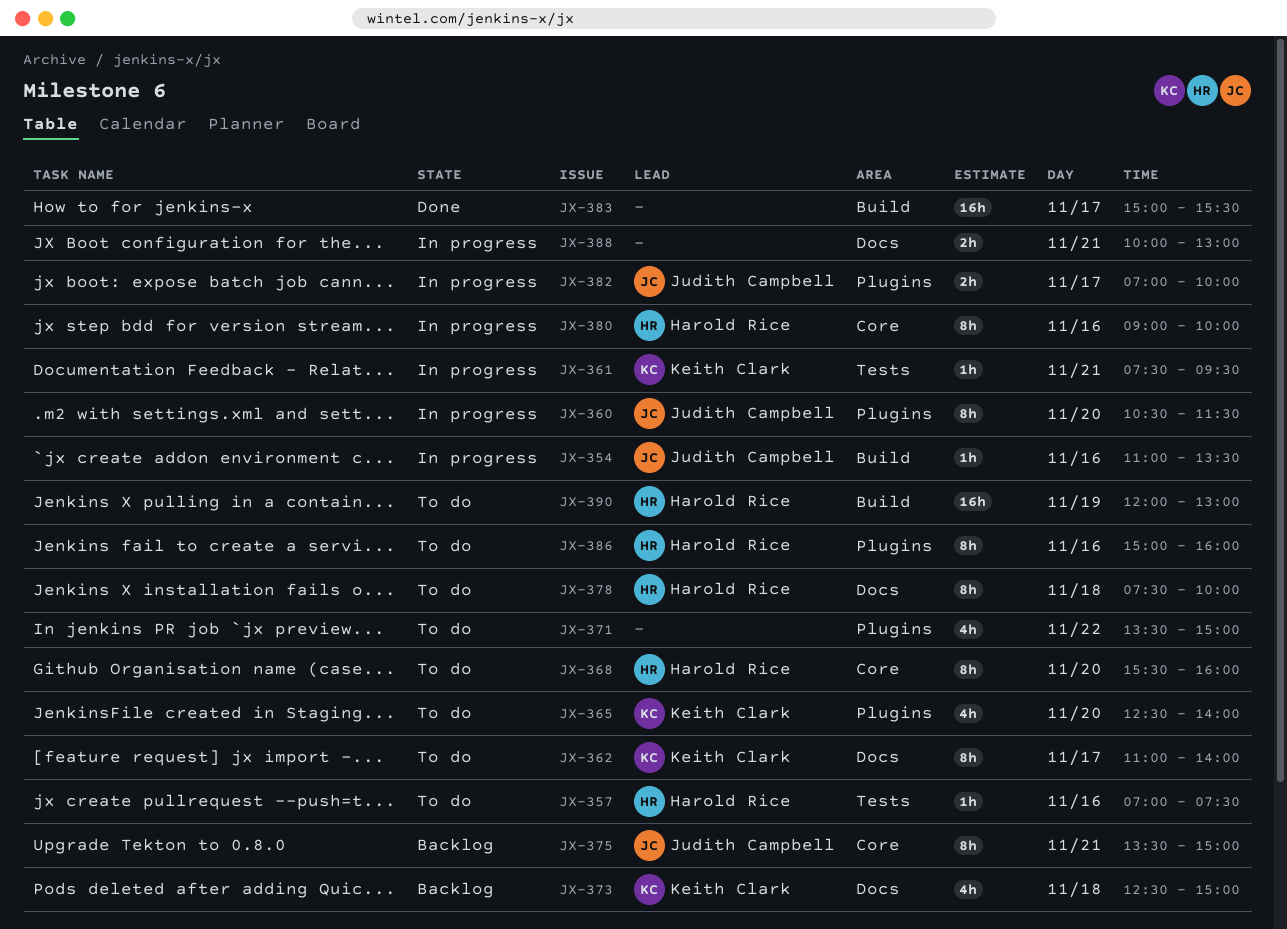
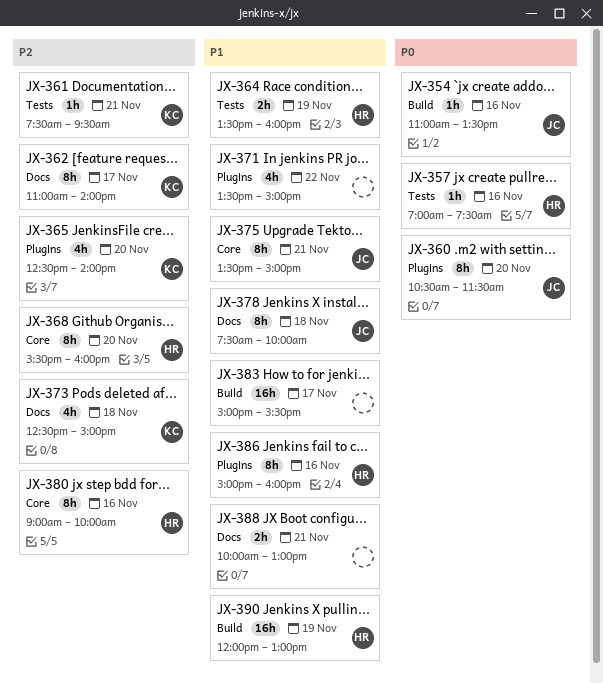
JX-364: none -> present
JX-378, owner: Harold Rice -> Judith Campbell
JX-382: present -> none

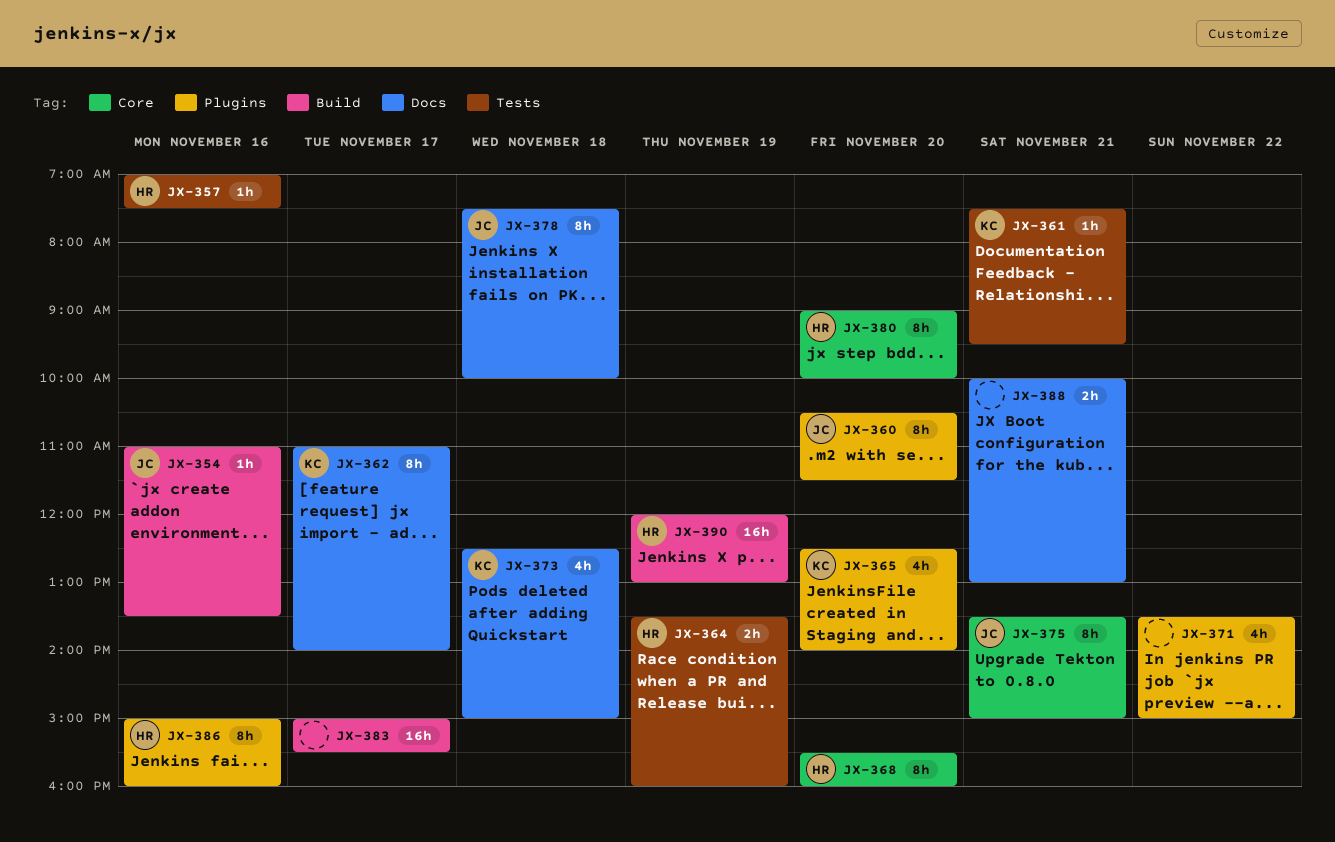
JX-380, day: Nov 16 -> Nov 20

